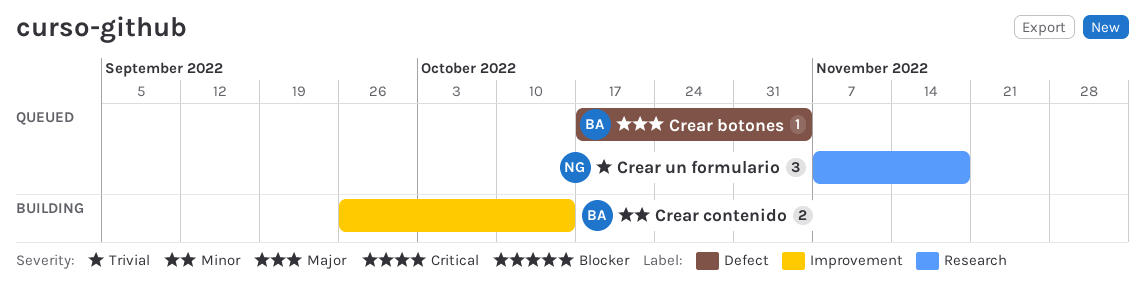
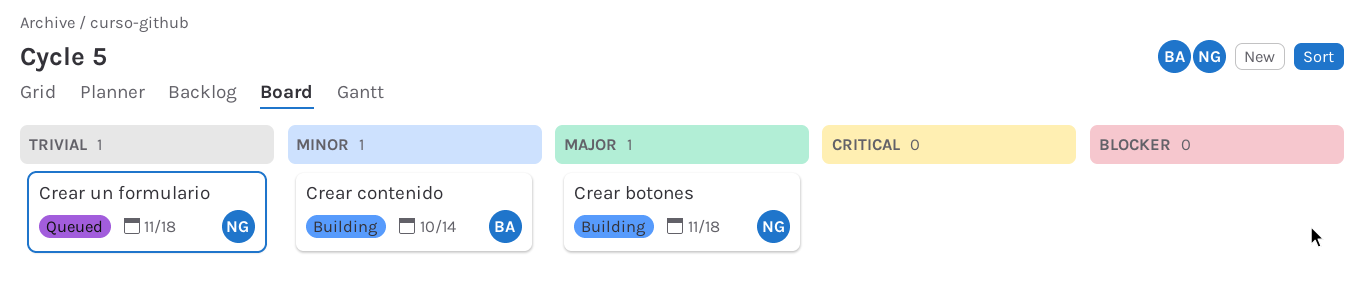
Crear botones, status: Queued -> Building
Crear botones, owner: BA -> NG
Crear botones, due: Nov 4 -> Nov 18

